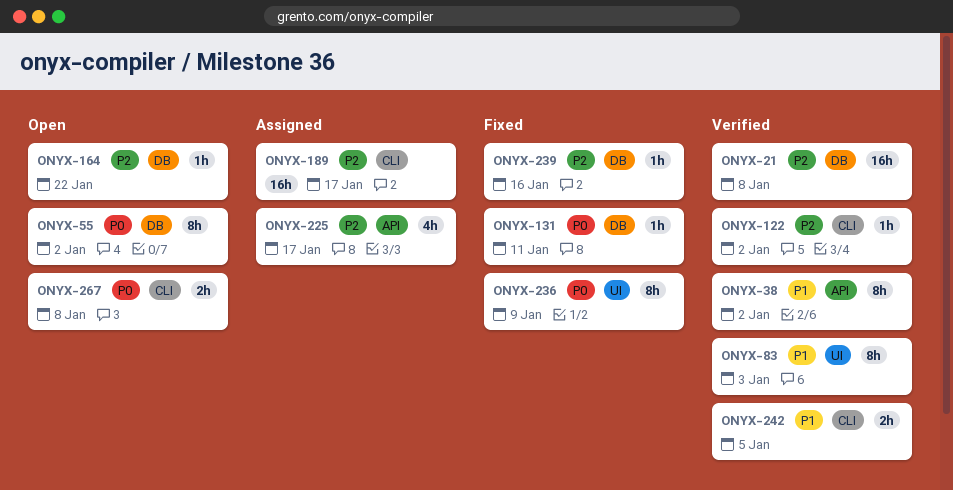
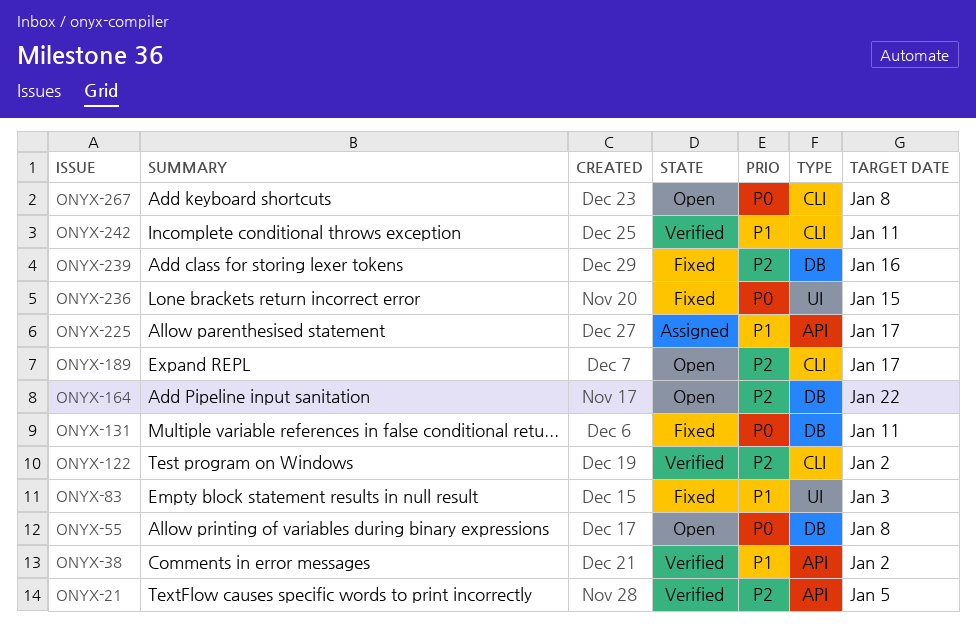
ONYX-21, label: DB -> API
ONYX-21, due: Jan 8 -> Jan 5
ONYX-55, due: Jan 2 -> Jan 8
ONYX-83, status: Verified -> Fixed
ONYX-189, status: Assigned -> Open
ONYX-225, priority: P2 -> P1
ONYX-236, due: Jan 9 -> Jan 15
ONYX-242, due: Jan 5 -> Jan 11

